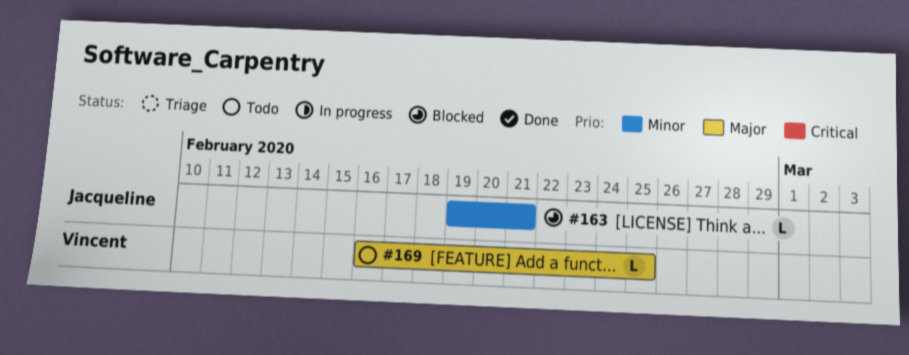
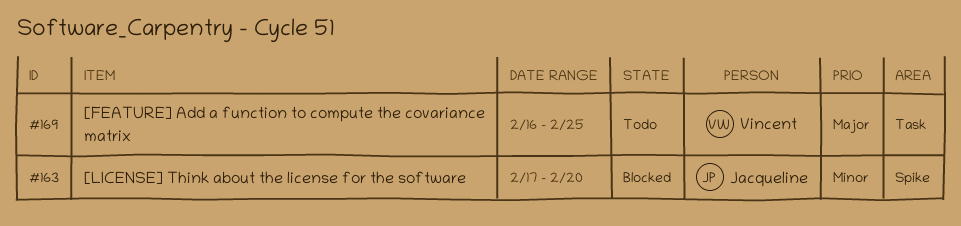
#163, start: Feb 19 -> Feb 17
#163, due: Feb 21 -> Feb 20

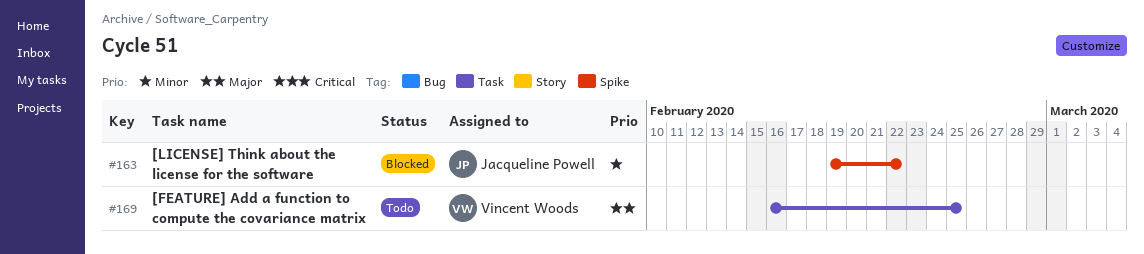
#163, start: Feb 17 -> Feb 19
#163, due: Feb 20 -> Feb 22

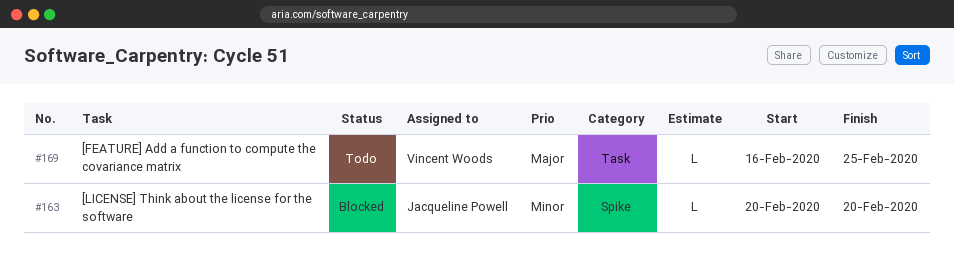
#163, start: Feb 19 -> Feb 20
#163, due: Feb 22 -> Feb 20

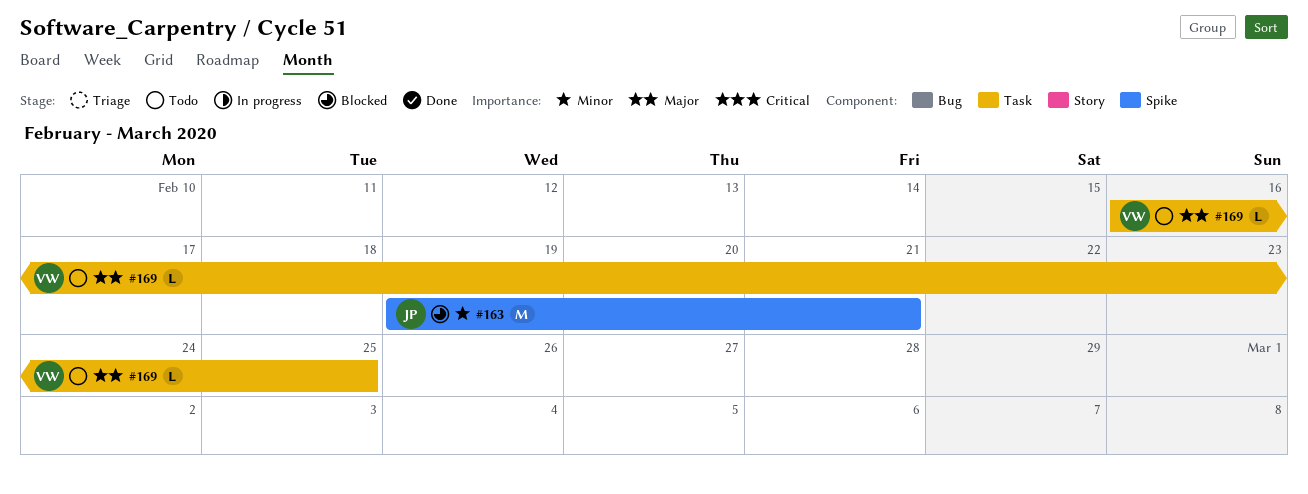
#163, estimate: L -> M
#163, start: Feb 20 -> Feb 19
#163, due: Feb 20 -> Feb 21

